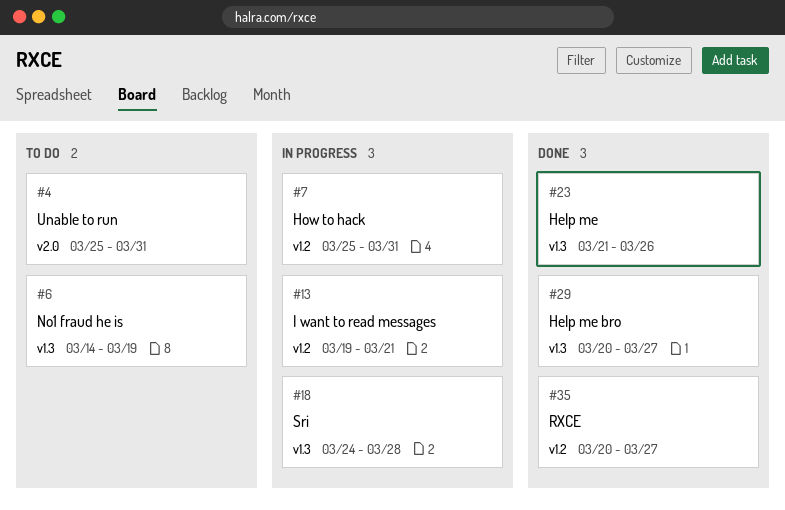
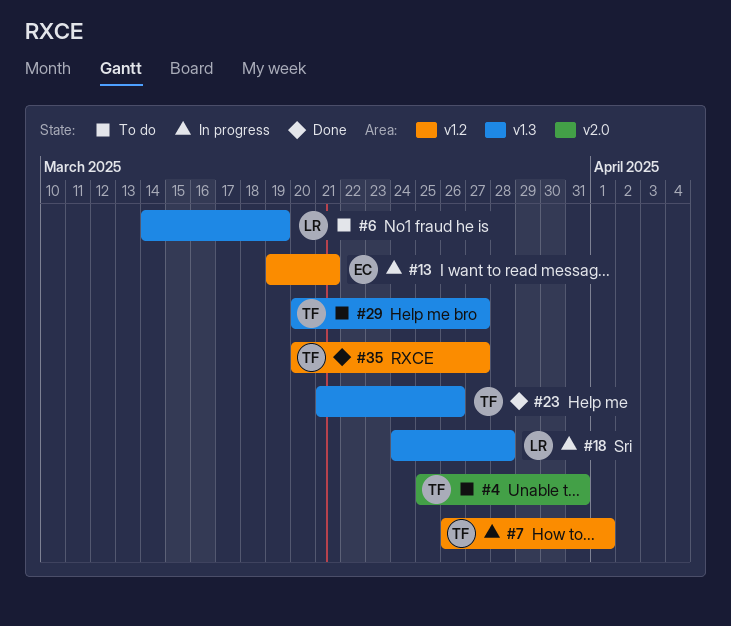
#7, start: Mar 25 -> Mar 26
#7, due: Mar 31 -> Apr 1
#29, status: Done -> To do

